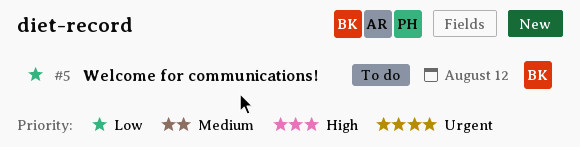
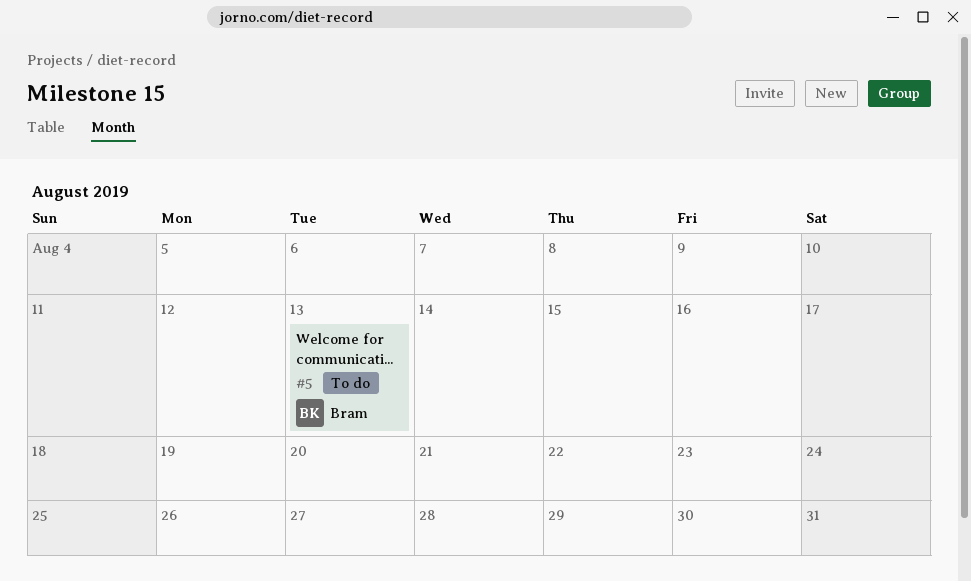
#5, due: Aug 12 -> Aug 13

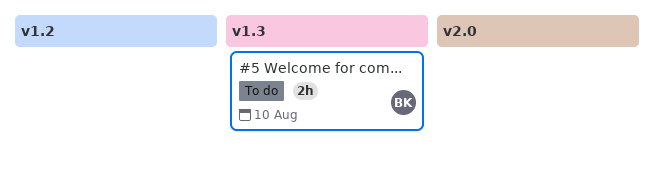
#5, due: Aug 13 -> Aug 10

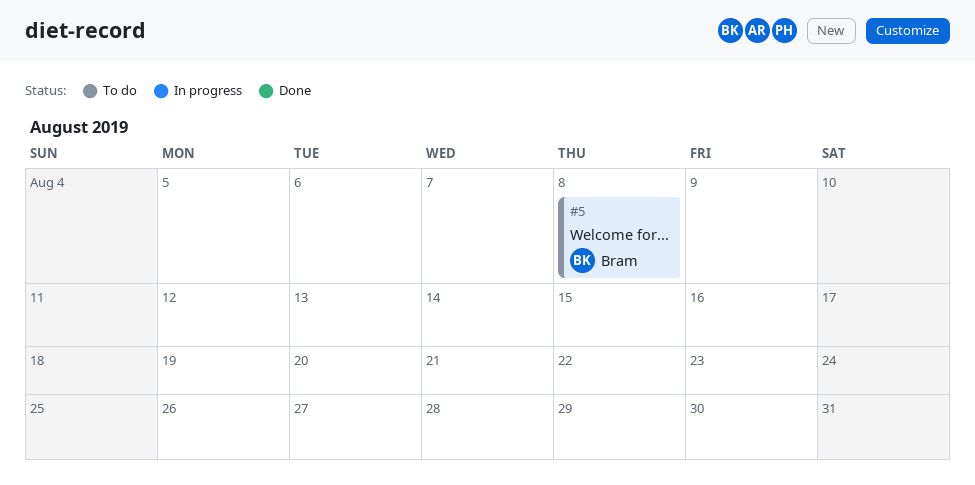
#5, due: Aug 10 -> Aug 8

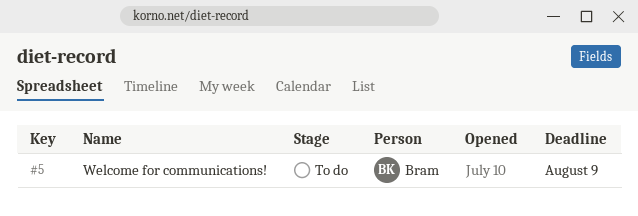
#5, due: Aug 8 -> Aug 9

